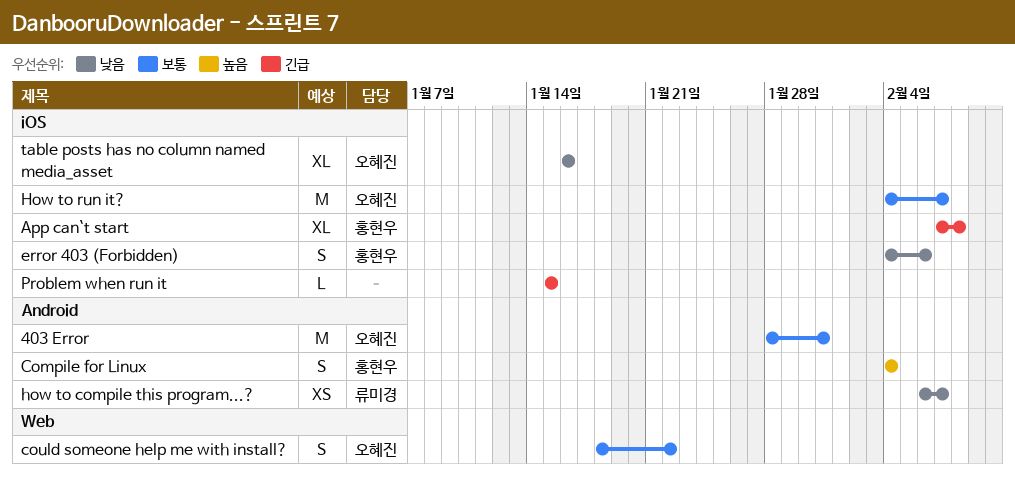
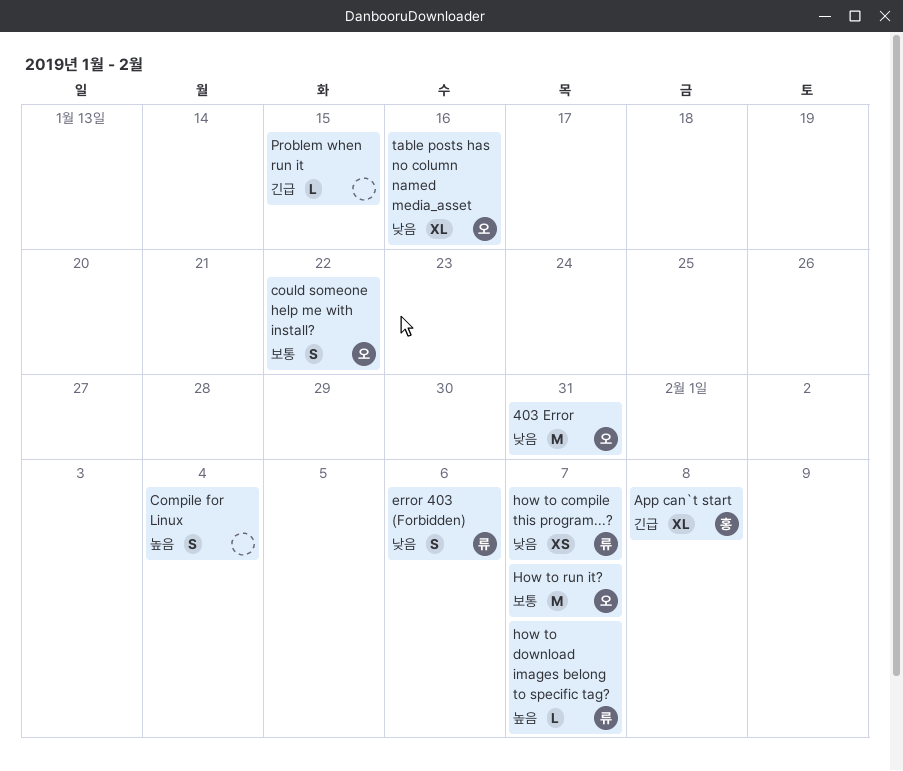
403 Error, priority: 보통 -> 낮음
Compile for Linux, owner: 홍현우 -> none
error 403 (Forbidden), owner: 홍현우 -> 류미경
how to download images belong to specific tag?: none -> present

